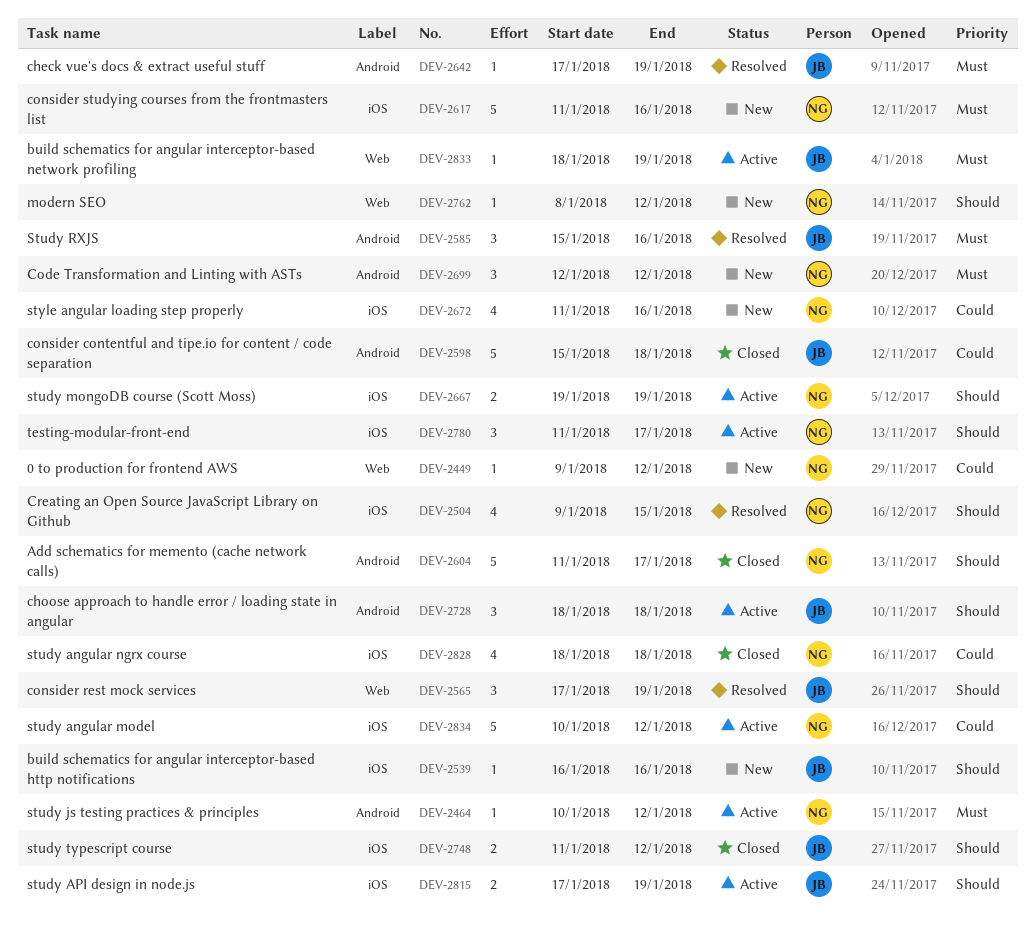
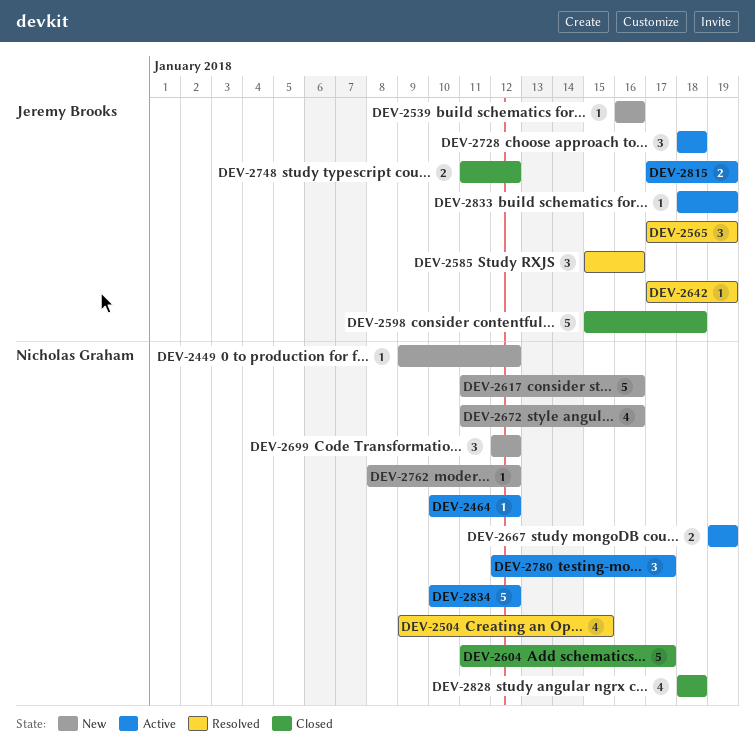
DEV-2780, start: Jan 11 -> Jan 12

